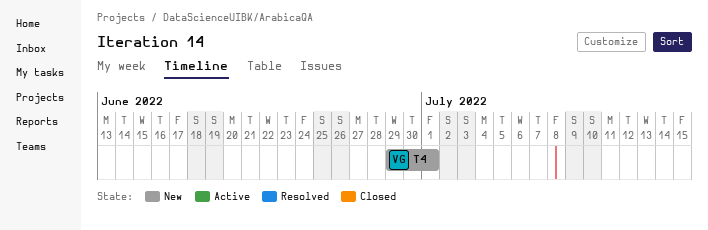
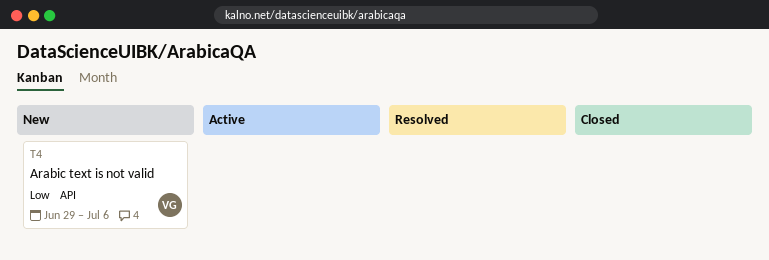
T4, due: Jul 1 -> Jul 6

